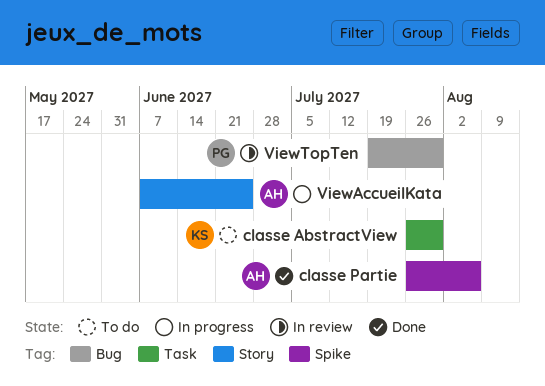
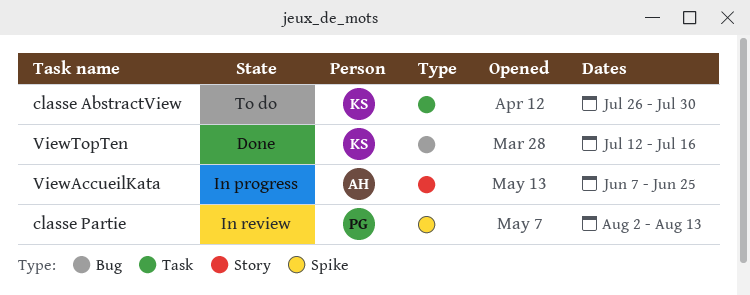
classe Partie, status: Done -> In review
classe Partie, owner: AH -> PG
classe Partie, start: Jul 26 -> Aug 2
classe Partie, due: Aug 6 -> Aug 13
ViewTopTen, status: In review -> Done
ViewTopTen, owner: PG -> KS
ViewTopTen, start: Jul 19 -> Jul 12
ViewTopTen, due: Jul 30 -> Jul 16

